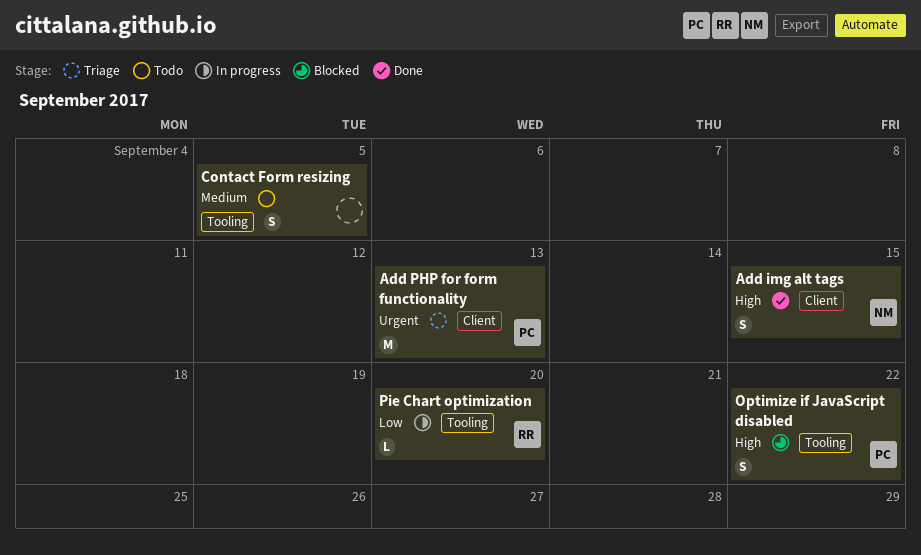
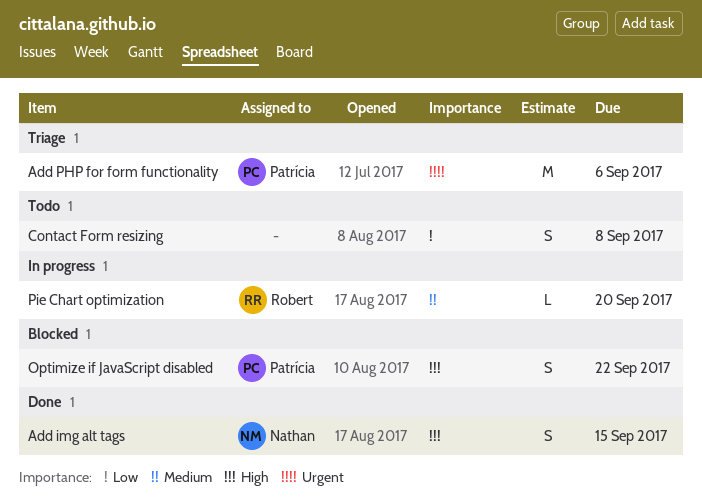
Add PHP for form functionality, due: Sep 13 -> Sep 6
Contact Form resizing, priority: Medium -> Low
Contact Form resizing, due: Sep 5 -> Sep 8
Pie Chart optimization, priority: Low -> Medium

